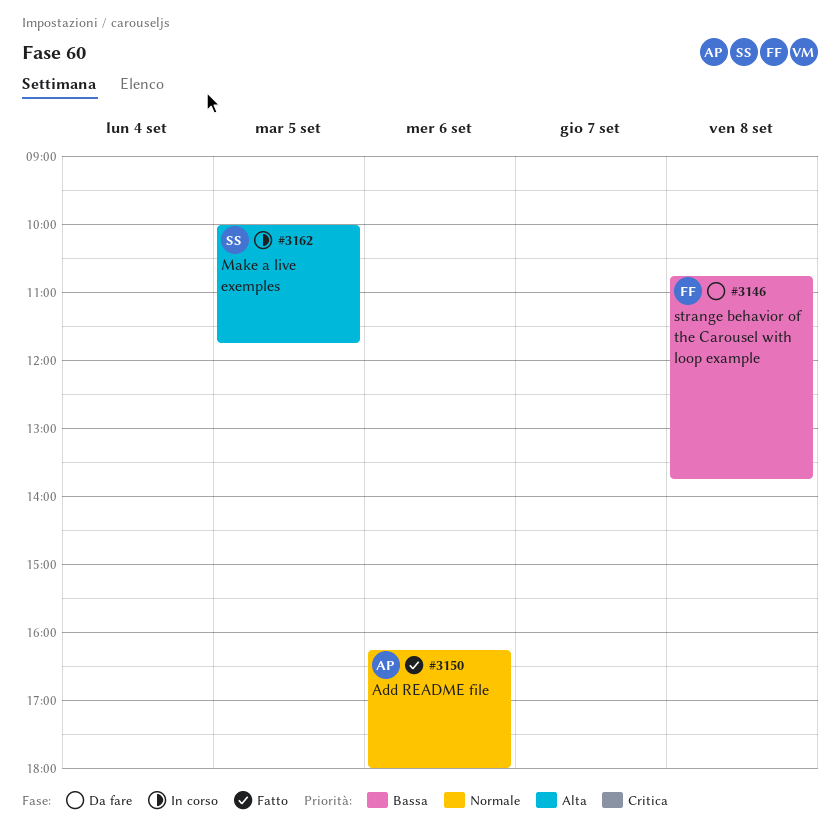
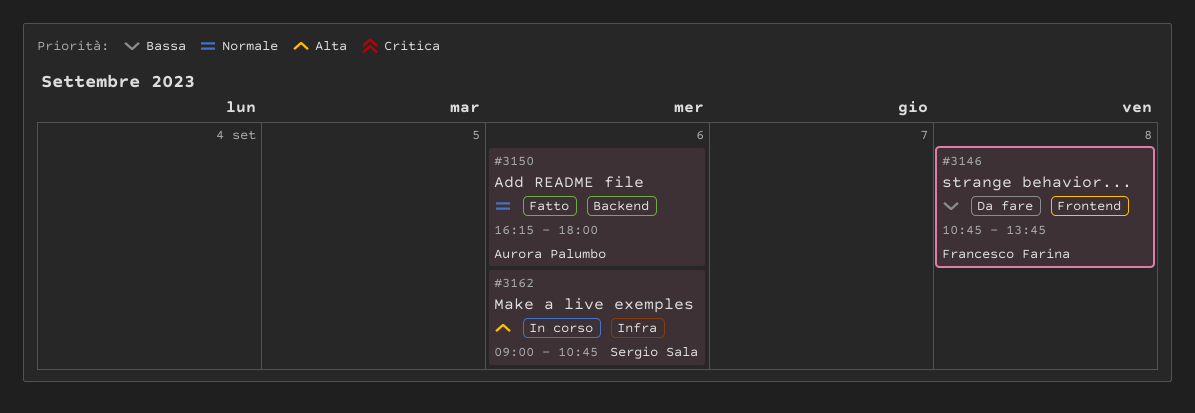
#3162, day: Sep 5 -> Sep 6
#3162, begins: 10:00 -> 09:00
#3162, ends: 11:45 -> 10:45

